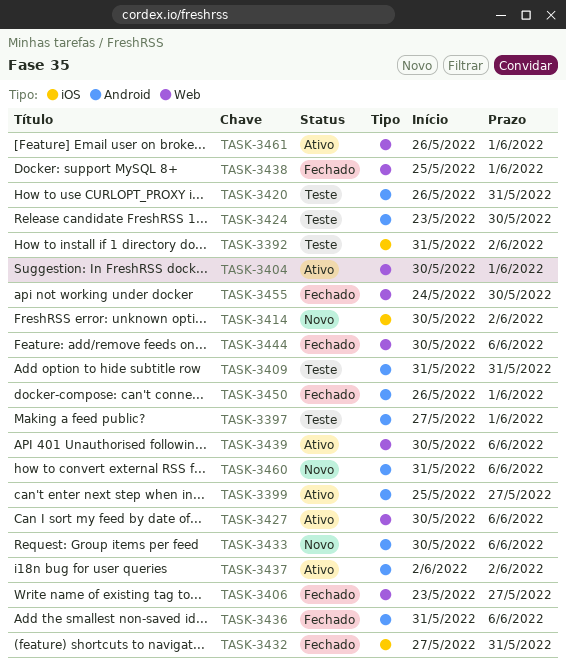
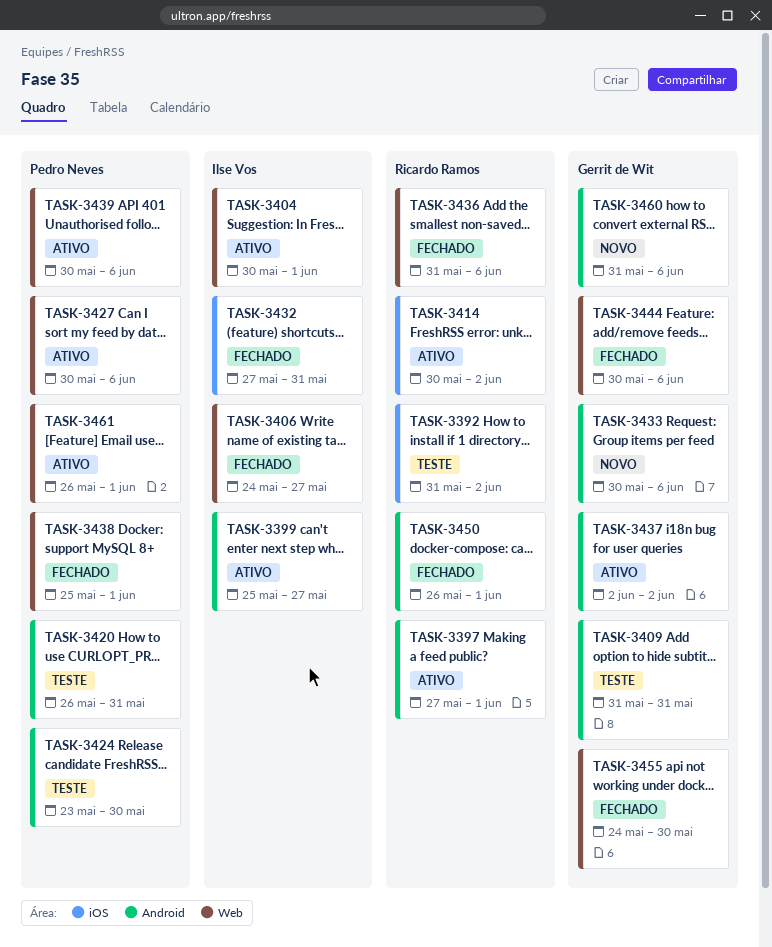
TASK-3397, status: Teste -> Ativo
TASK-3406, start: May 23 -> May 24
TASK-3414, status: Novo -> Ativo
TASK-3436, label: Android -> Web

